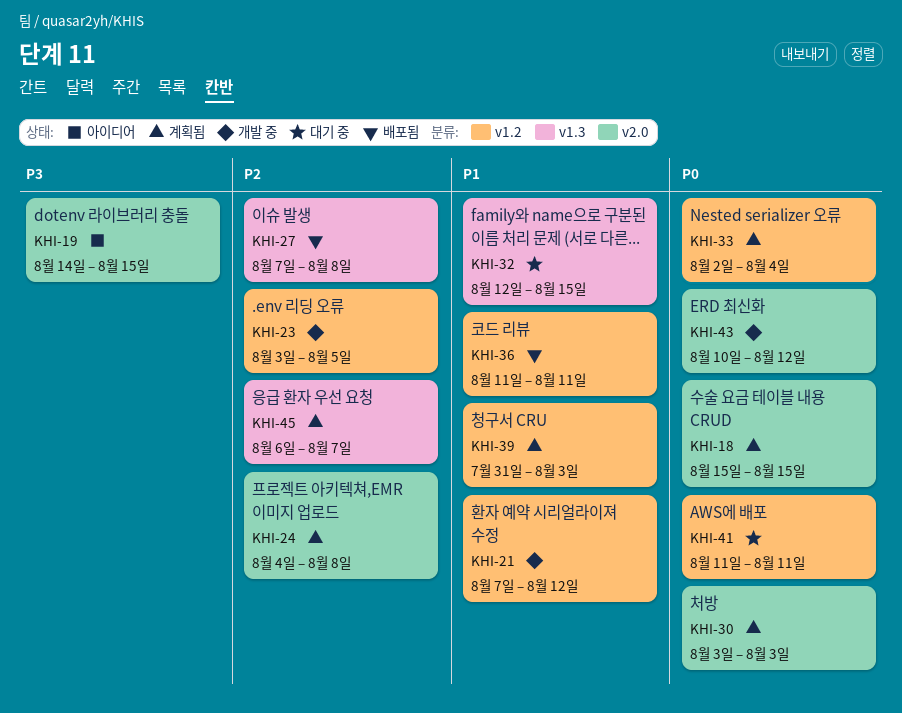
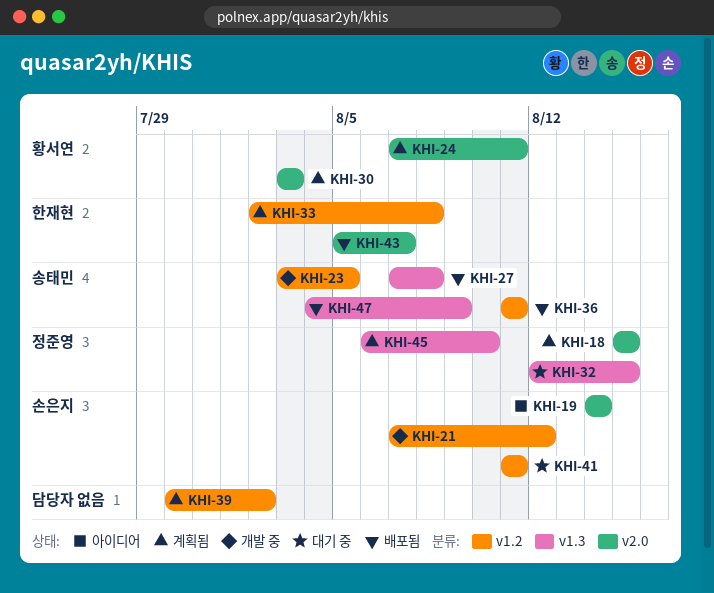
KHI-19, due: Aug 15 -> Aug 14
KHI-24, start: Aug 4 -> Aug 7
KHI-24, due: Aug 8 -> Aug 11
KHI-33, due: Aug 4 -> Aug 8
KHI-39, start: Jul 31 -> Jul 30
KHI-39, due: Aug 3 -> Aug 2
KHI-43, status: 개발 중 -> 배포됨
KHI-43, start: Aug 10 -> Aug 5
KHI-43, due: Aug 12 -> Aug 7
KHI-45, due: Aug 7 -> Aug 10
KHI-47: none -> present

